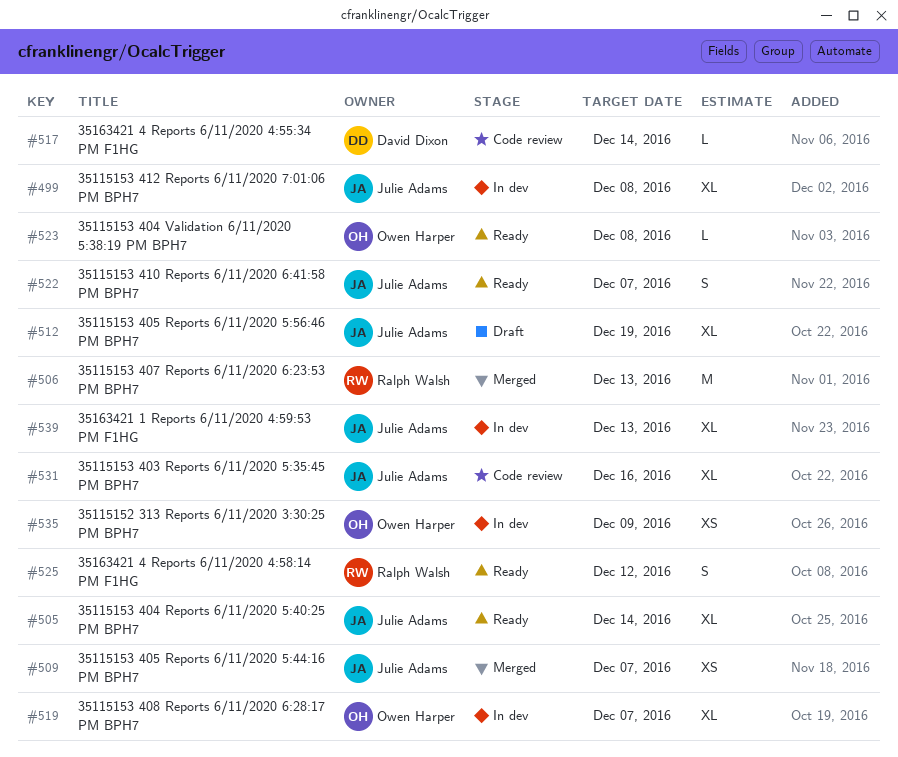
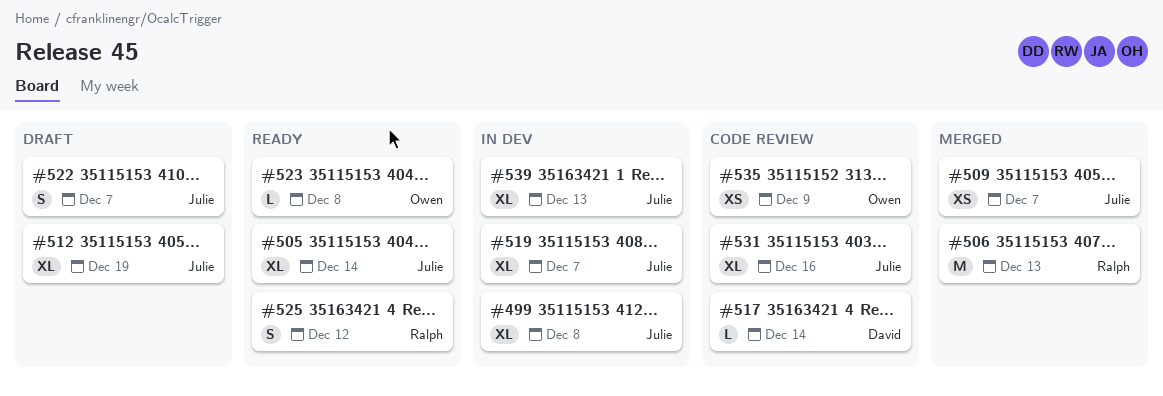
#519, owner: Owen Harper -> Julie Adams
#522, status: Ready -> Draft
#535, status: In dev -> Code review

